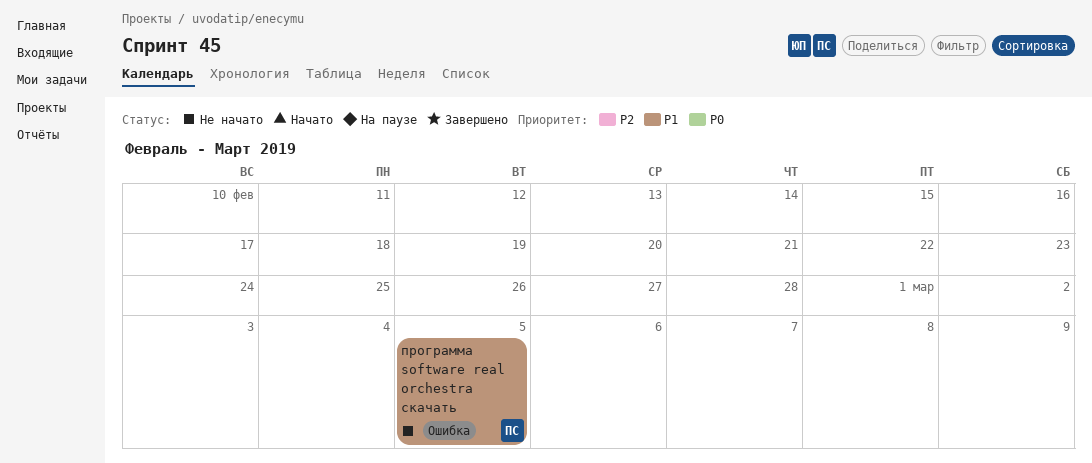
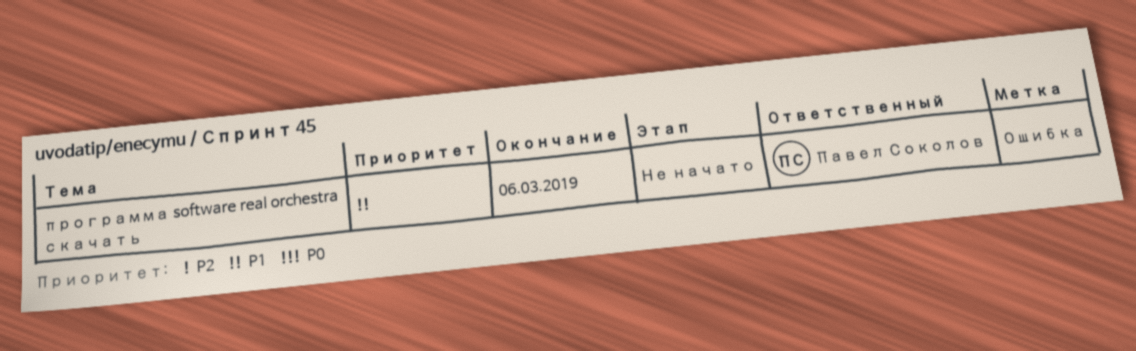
программа software real orchestra скачать, due: Mar 5 -> Mar 6

